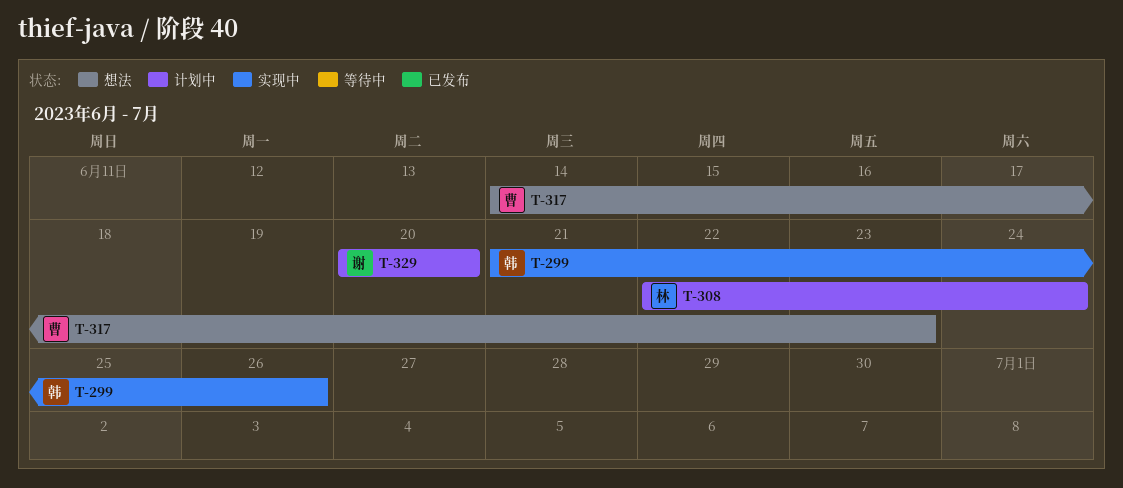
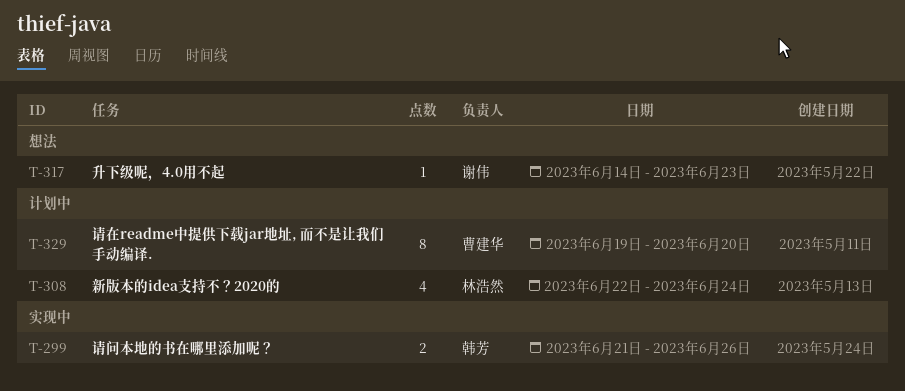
T-317, owner: 曹建华 -> 谢伟
T-329, owner: 谢伟 -> 曹建华
T-329, start: Jun 20 -> Jun 19

